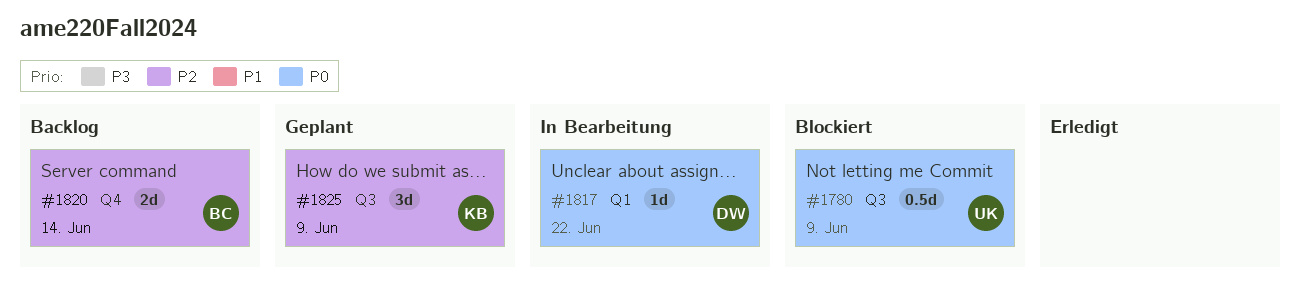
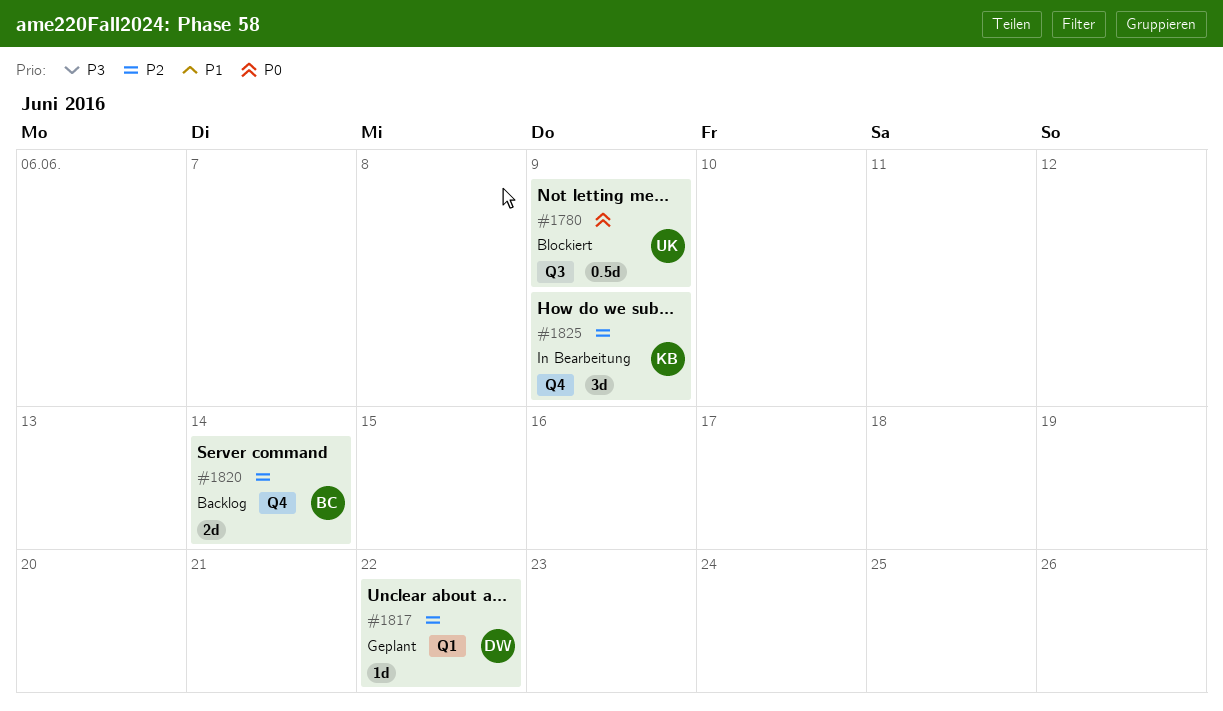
#1817, status: In Bearbeitung -> Geplant
#1817, priority: P0 -> P2
#1825, status: Geplant -> In Bearbeitung
#1825, label: Q3 -> Q4

